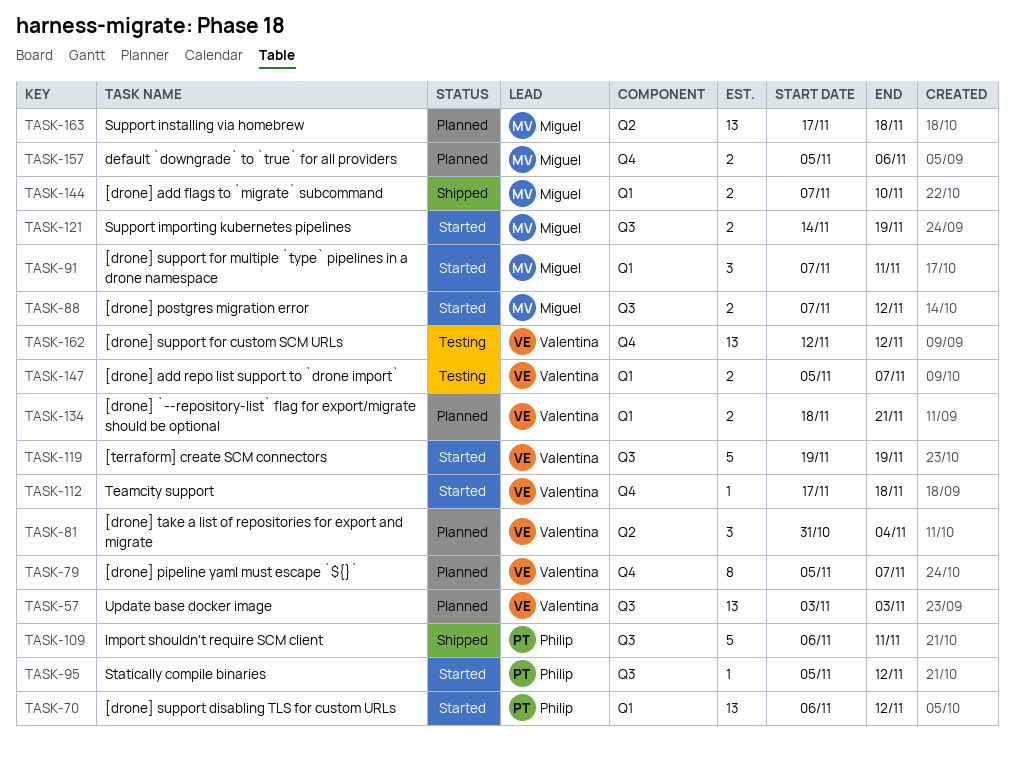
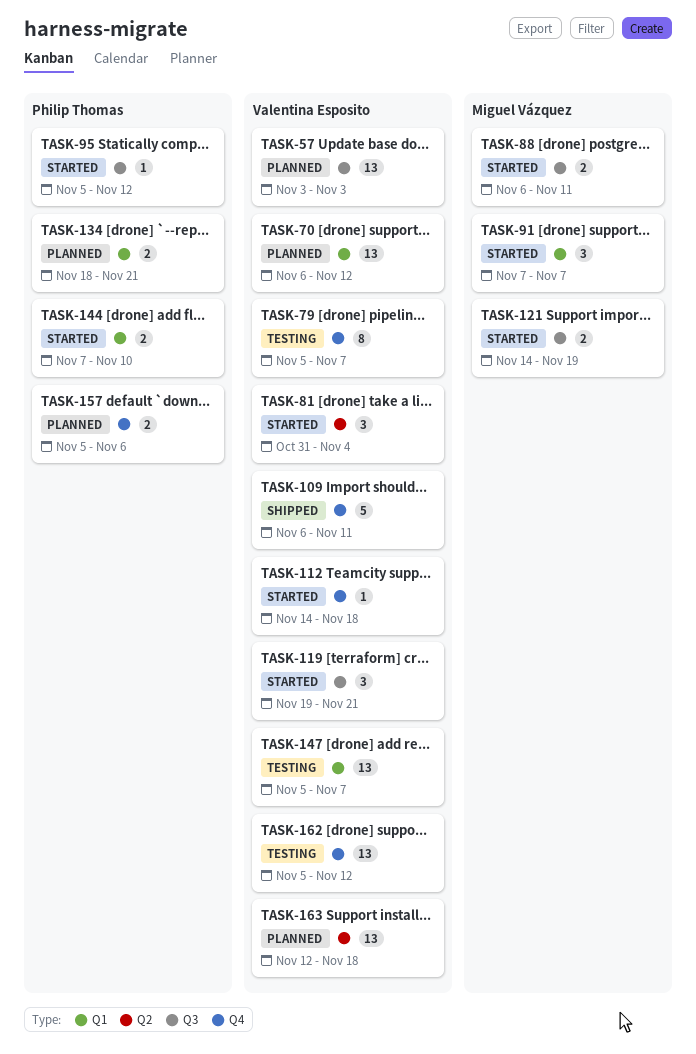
TASK-70, status: Started -> Planned
TASK-70, owner: Philip Thomas -> Valentina Esposito
TASK-79, status: Planned -> Testing
TASK-81, status: Planned -> Started
TASK-88, start: Nov 7 -> Nov 6
TASK-88, due: Nov 12 -> Nov 11
TASK-91, due: Nov 11 -> Nov 7
TASK-109, owner: Philip Thomas -> Valentina Esposito
TASK-109, label: Q3 -> Q4
TASK-112, start: Nov 17 -> Nov 14
TASK-119, estimate: 5 -> 3
TASK-119, due: Nov 19 -> Nov 21
TASK-134, owner: Valentina Esposito -> Philip Thomas
TASK-144, status: Shipped -> Started
TASK-144, owner: Miguel Vázquez -> Philip Thomas
TASK-147, estimate: 2 -> 13
TASK-157, owner: Miguel Vázquez -> Philip Thomas
TASK-162, start: Nov 12 -> Nov 5
TASK-163, owner: Miguel Vázquez -> Valentina Esposito
TASK-163, start: Nov 17 -> Nov 12

